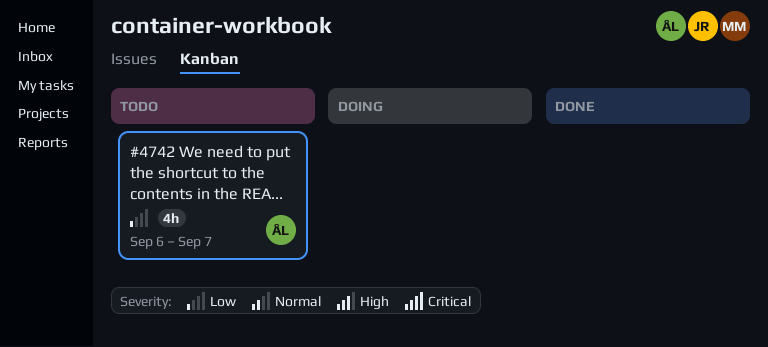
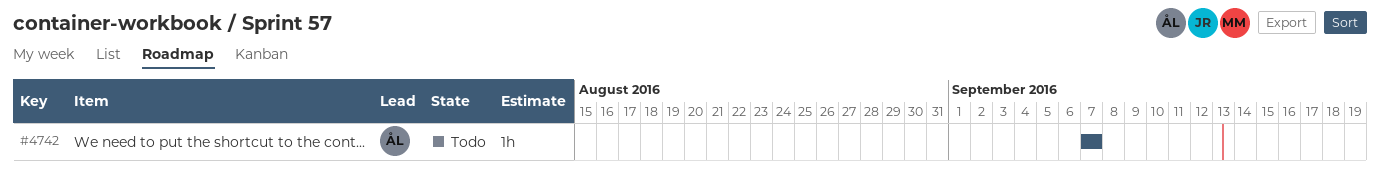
#4742, estimate: 4h -> 1h
#4742, start: Sep 6 -> Sep 7

